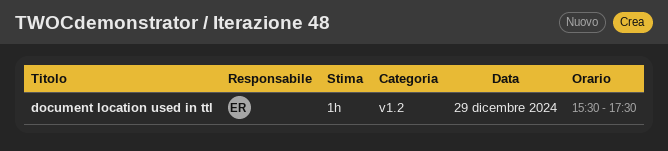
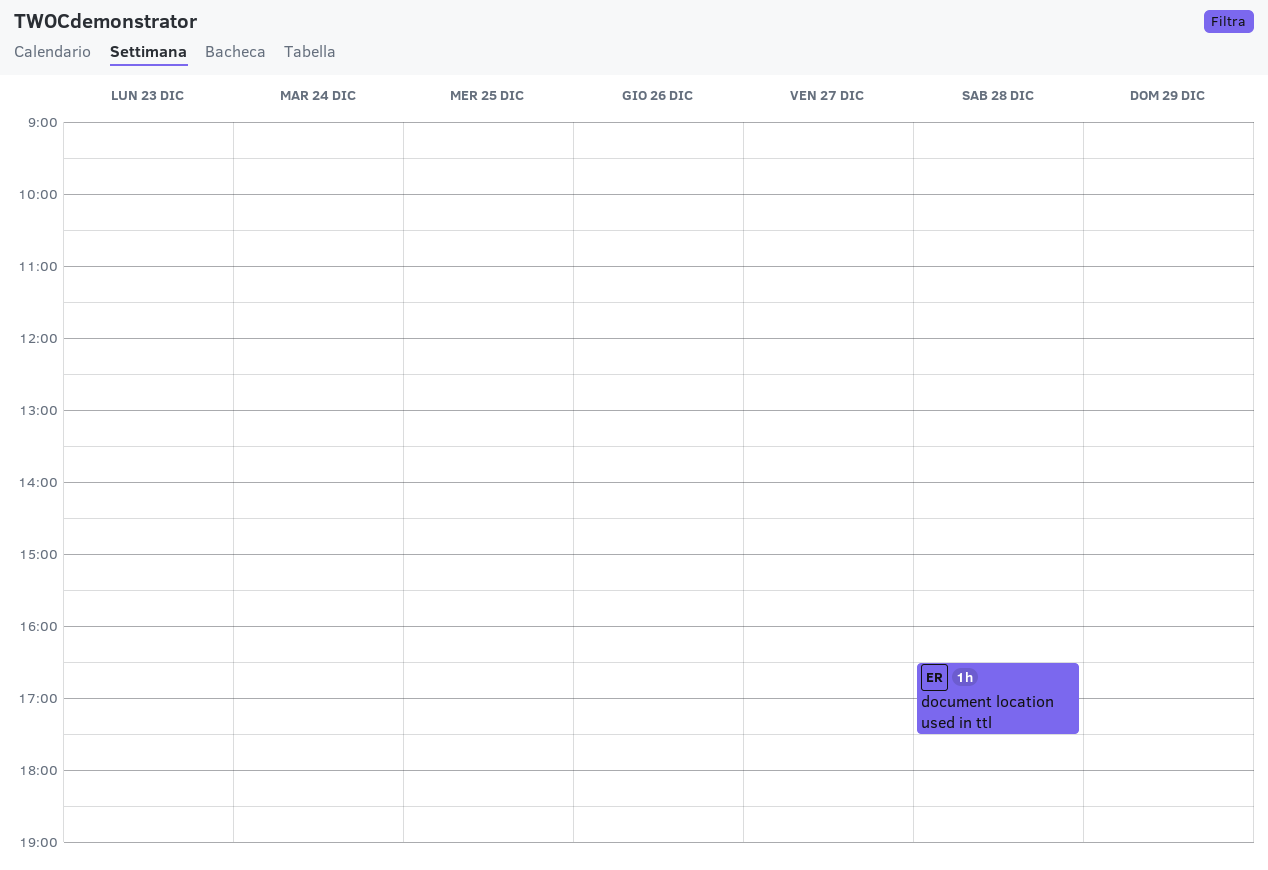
document location used in ttl, day: Dec 29 -> Dec 28
document location used in ttl, begins: 15:30 -> 16:30

